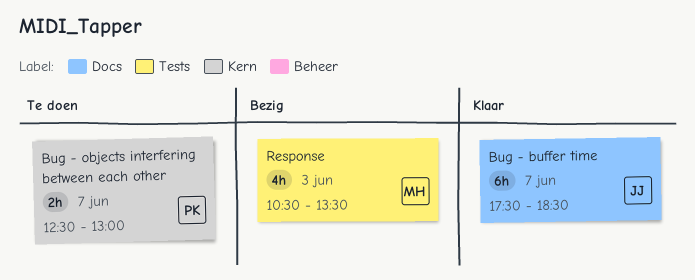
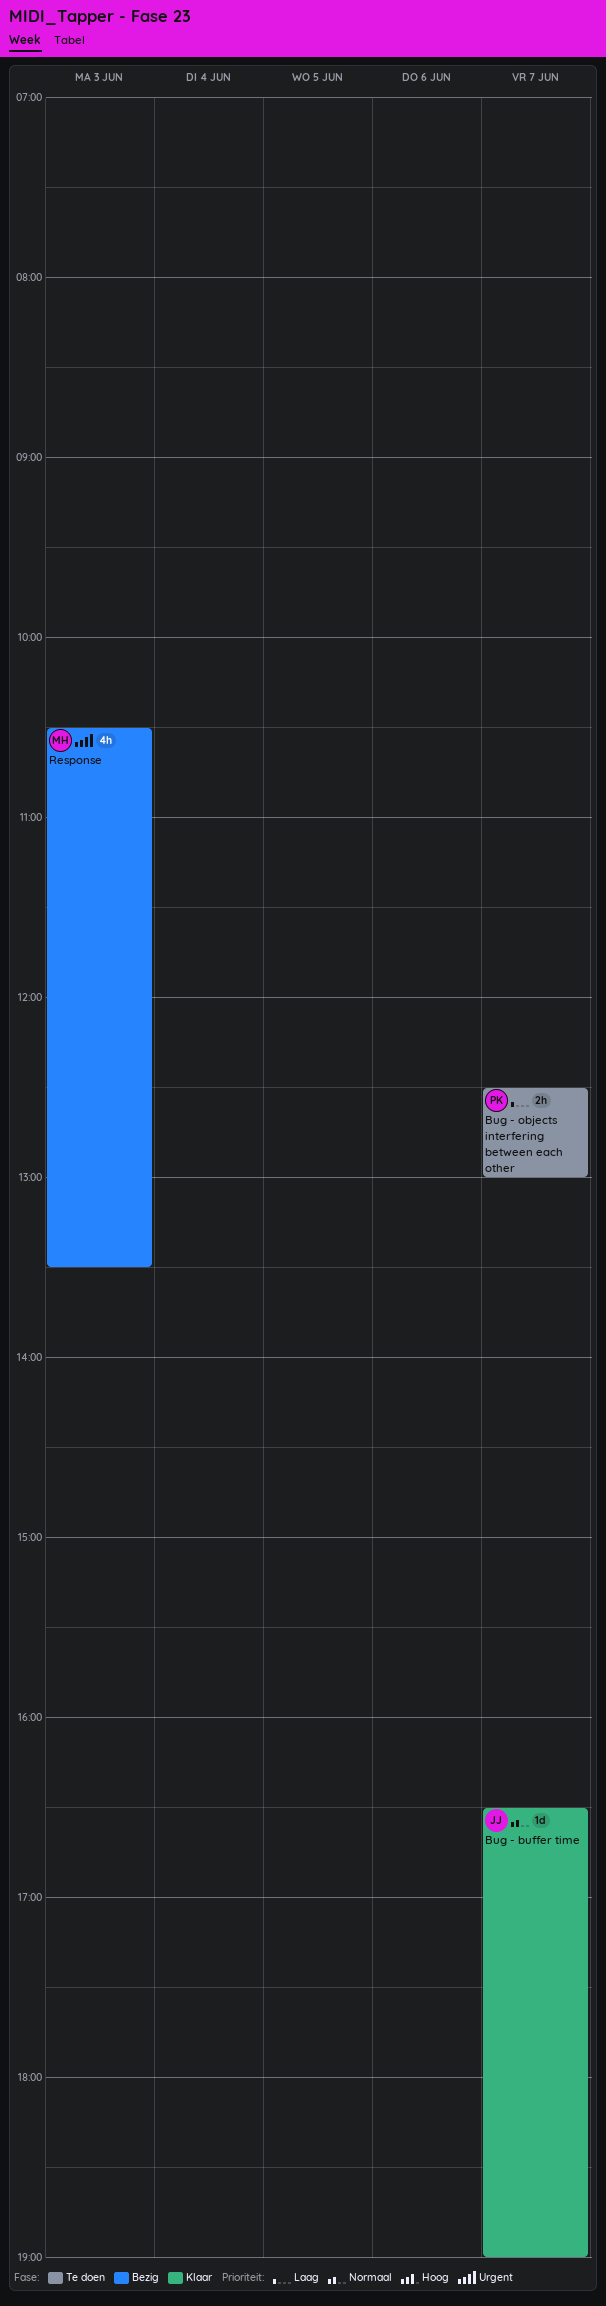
Bug - buffer time, estimate: 6h -> 1d
Bug - buffer time, begins: 17:30 -> 16:30
Bug - buffer time, ends: 18:30 -> 19:00

